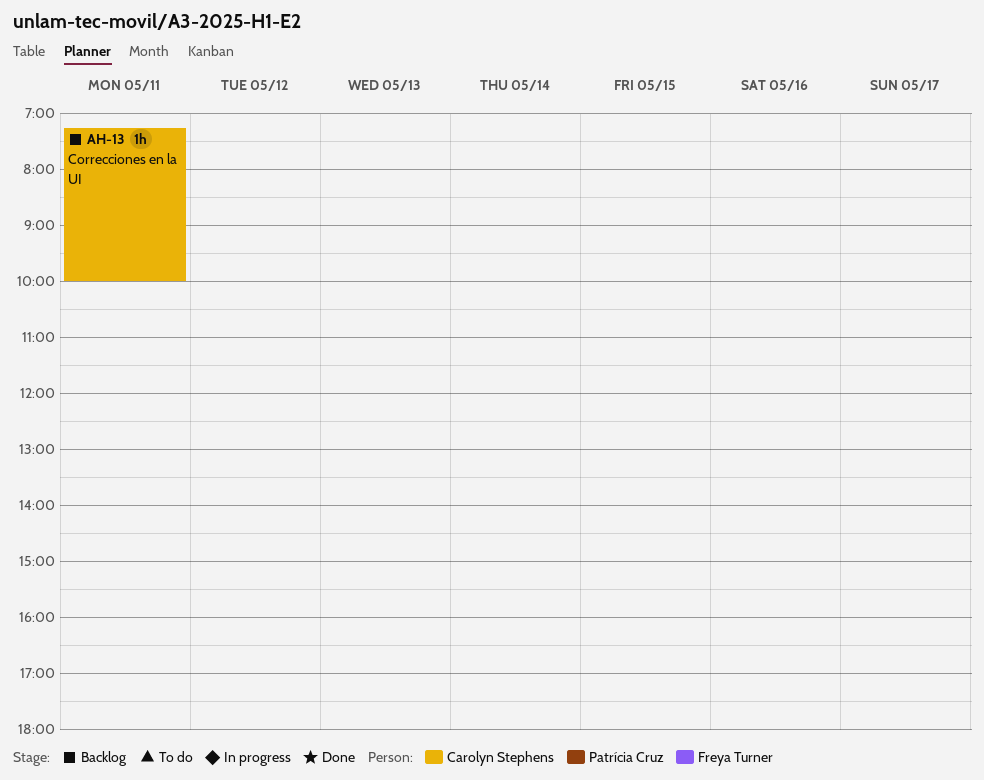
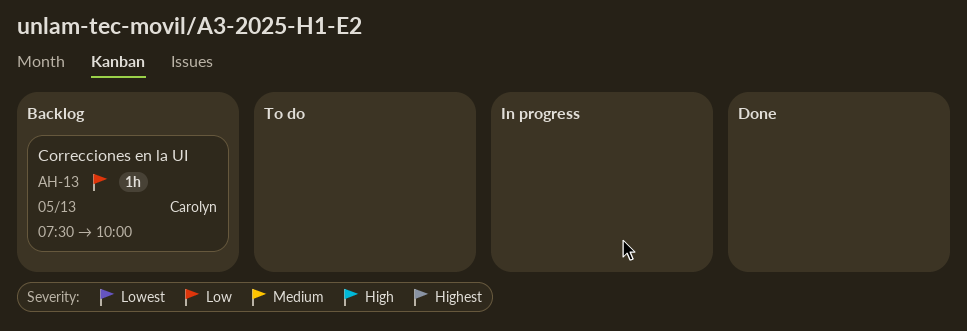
AH-13, day: May 11 -> May 13
AH-13, begins: 07:15 -> 07:30

